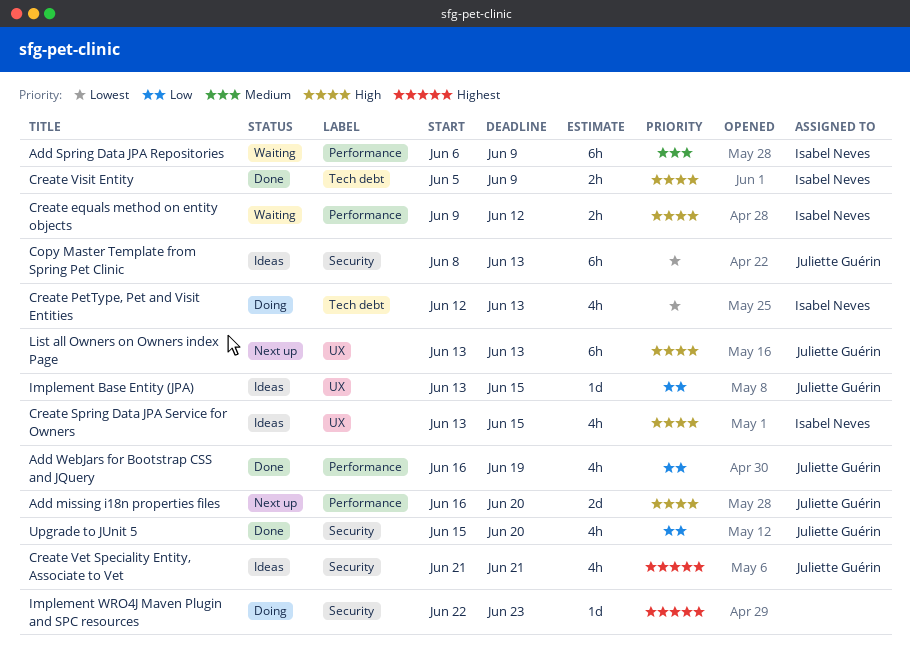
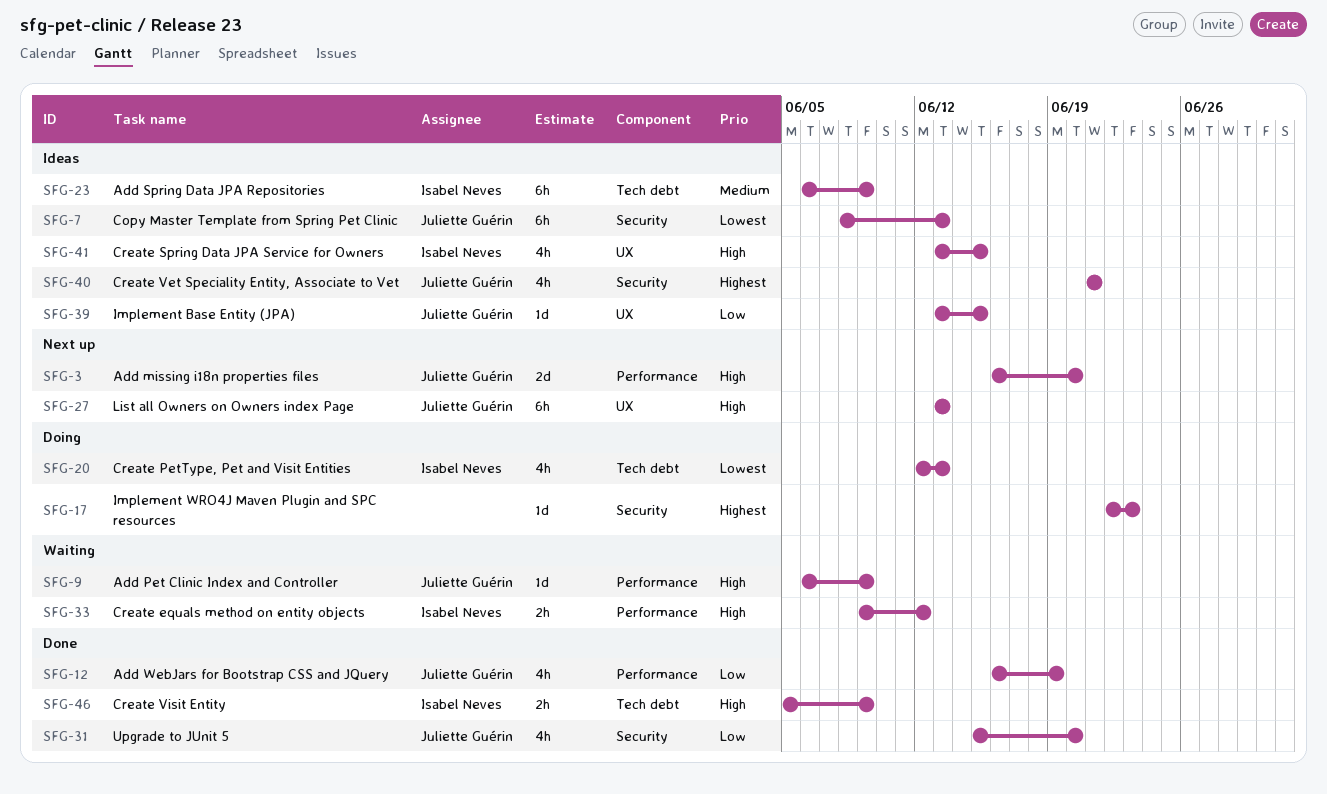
Add Pet Clinic Index and Controller: none -> present
Add Spring Data JPA Repositories, status: Waiting -> Ideas
Add Spring Data JPA Repositories, label: Performance -> Tech debt

